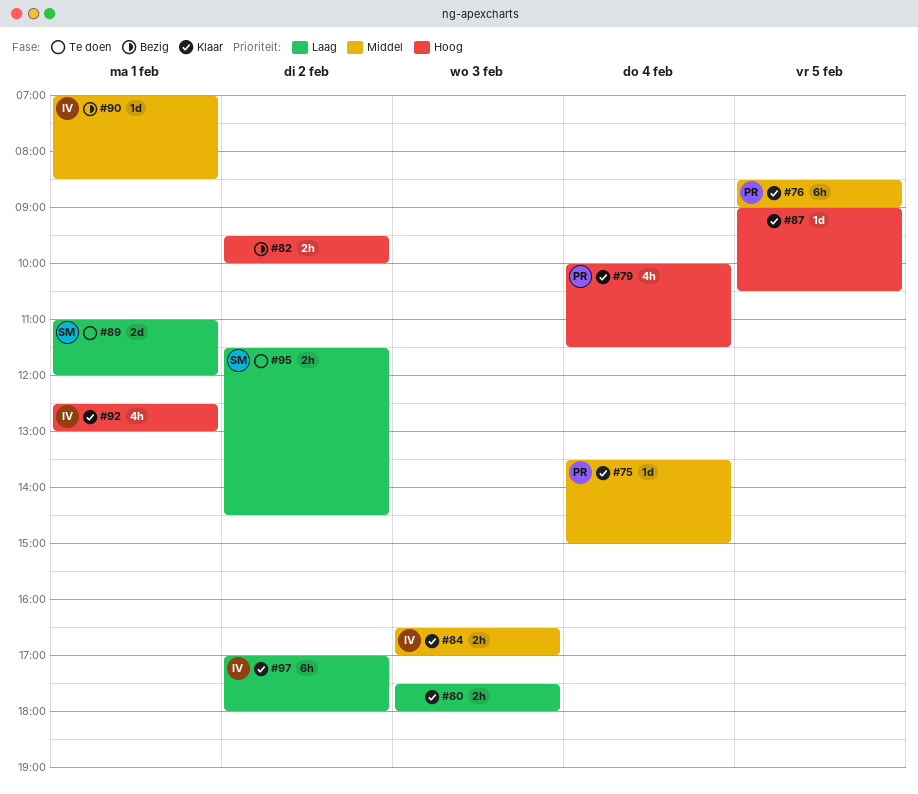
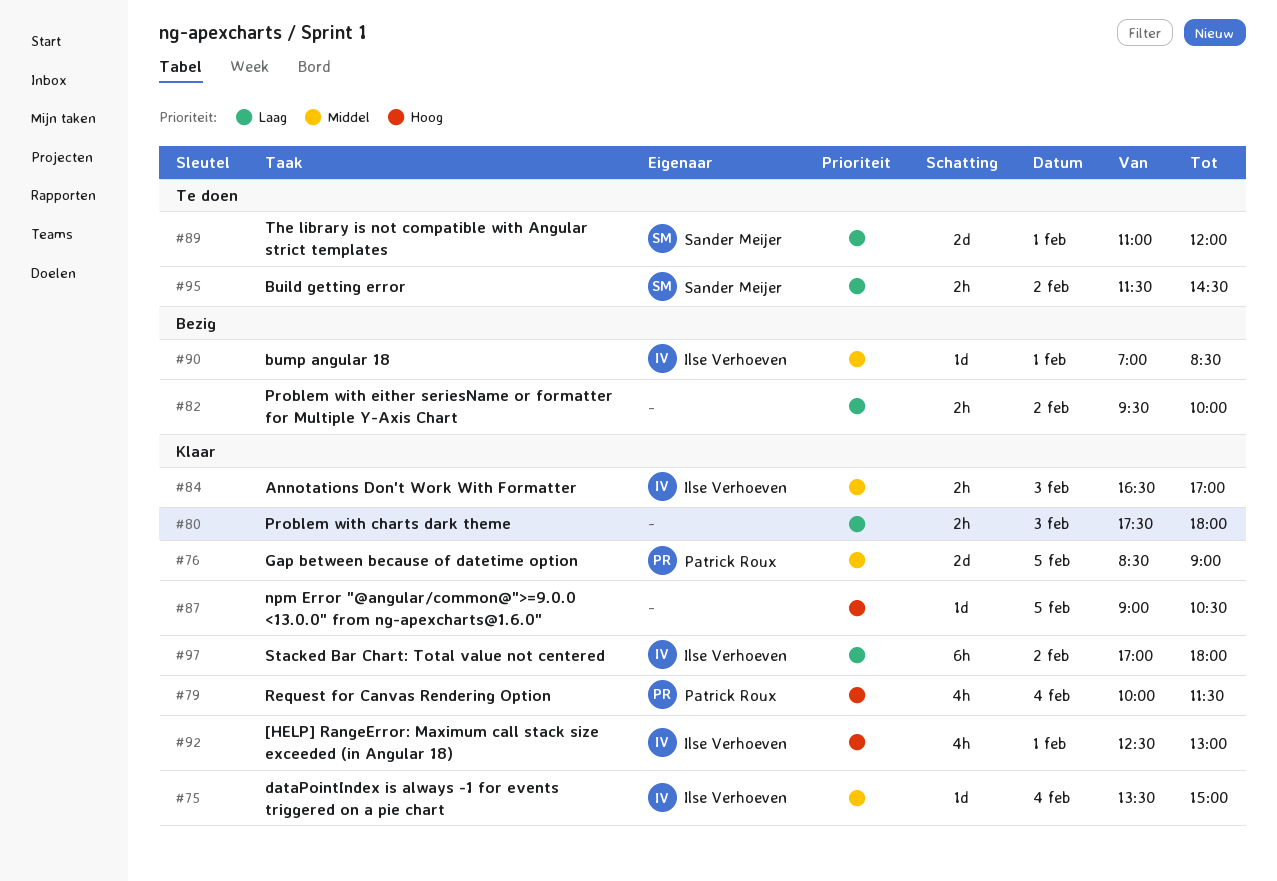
#75, owner: Patrick Roux -> Ilse Verhoeven
#76, estimate: 6h -> 2d
#82, priority: Hoog -> Laag

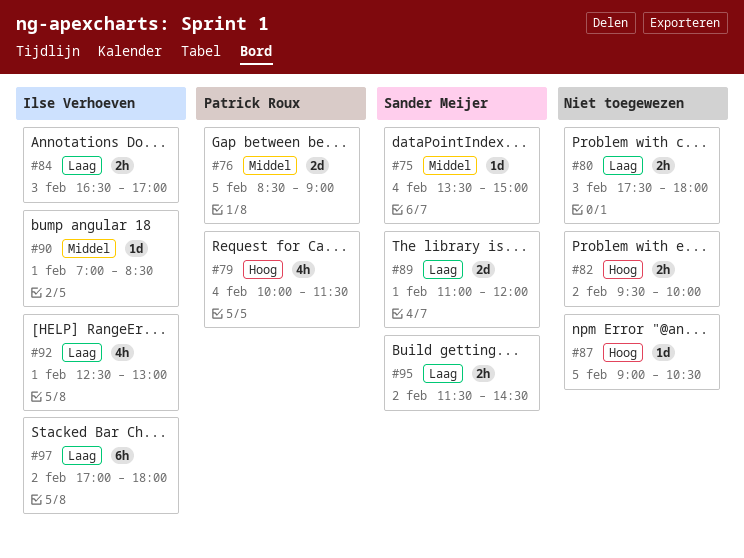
#75, owner: Ilse Verhoeven -> Sander Meijer
#82, priority: Laag -> Hoog
#84, priority: Middel -> Laag
#92, priority: Hoog -> Laag

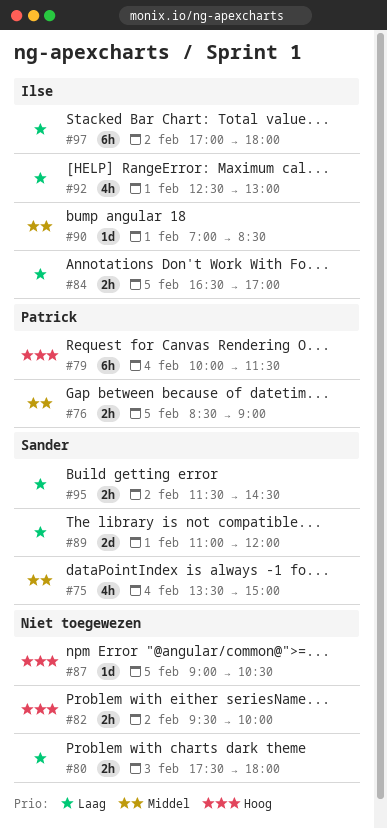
#75, estimate: 1d -> 4h
#76, estimate: 2d -> 2h
#79, estimate: 4h -> 6h
#84, day: Feb 3 -> Feb 5

